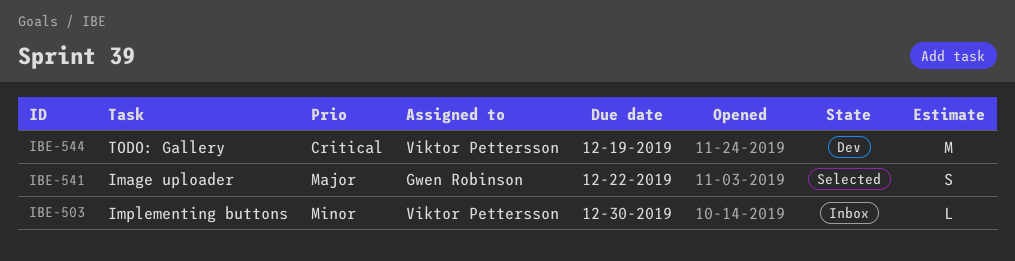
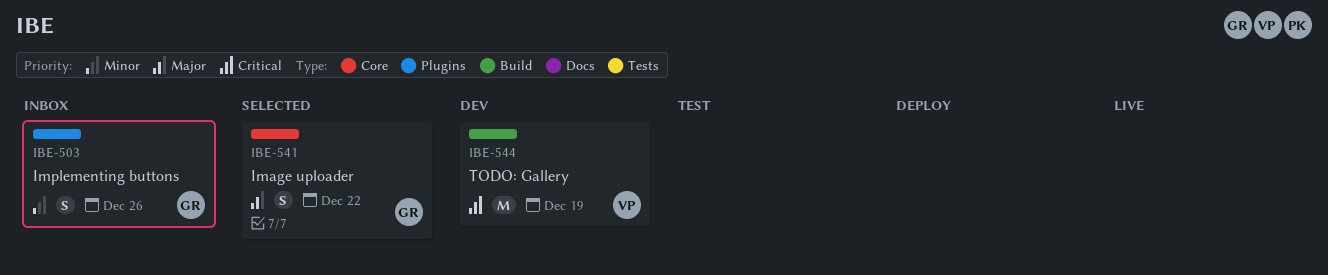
IBE-503, owner: Viktor Pettersson -> Gwen Robinson
IBE-503, estimate: L -> S
IBE-503, due: Dec 30 -> Dec 26

